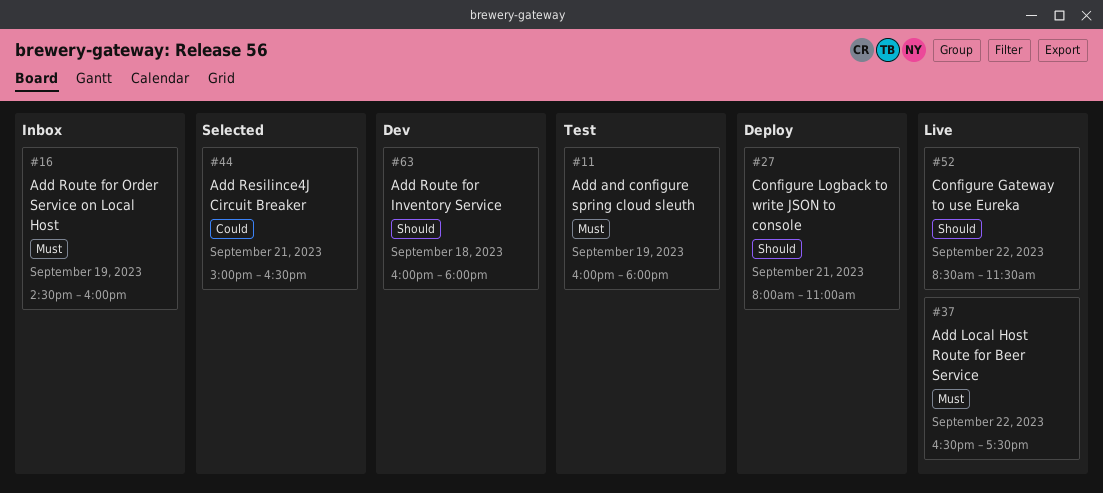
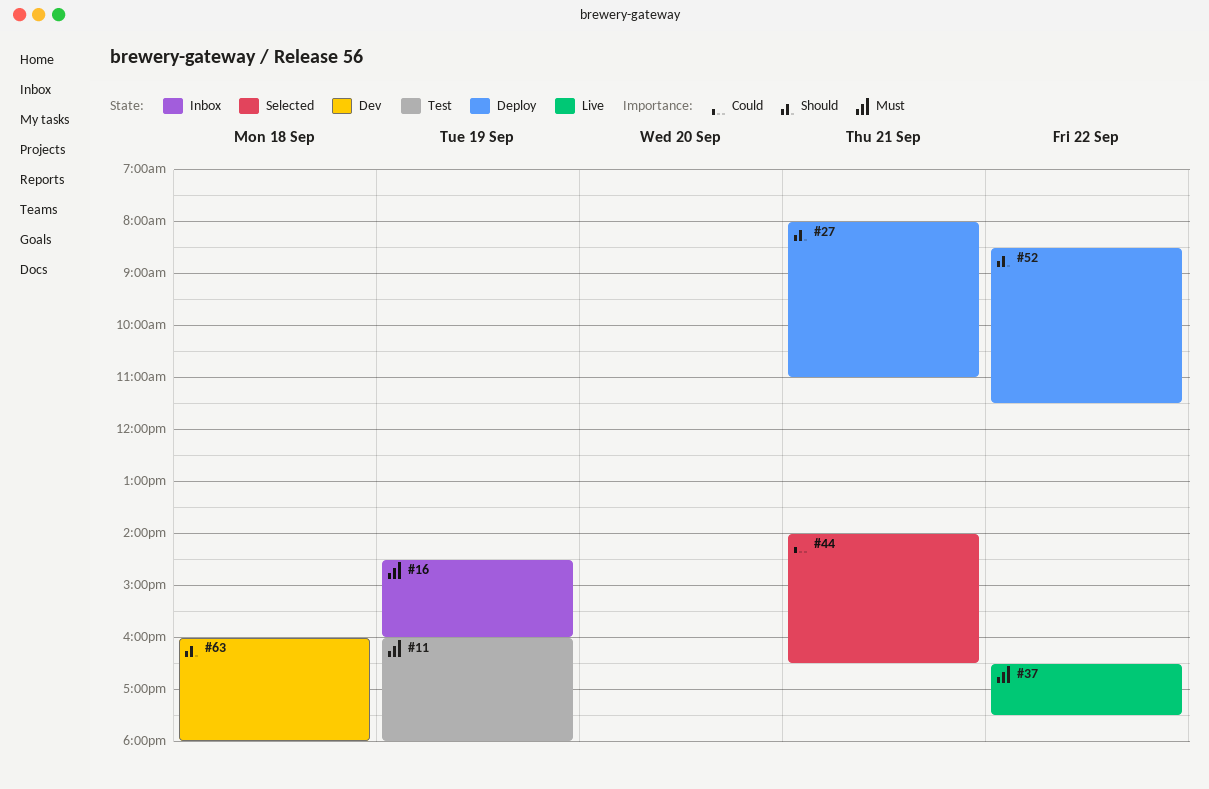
#44, begins: 15:00 -> 14:00
#52, status: Live -> Deploy

